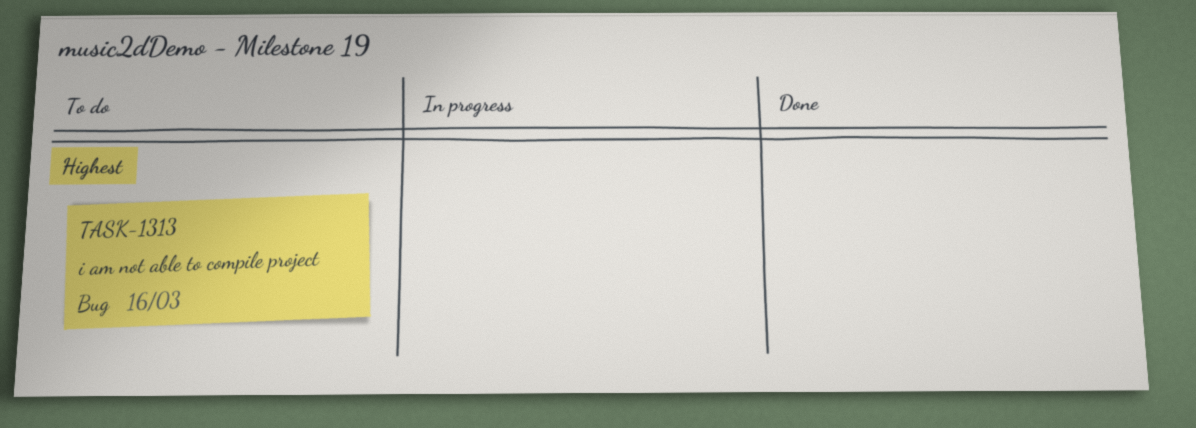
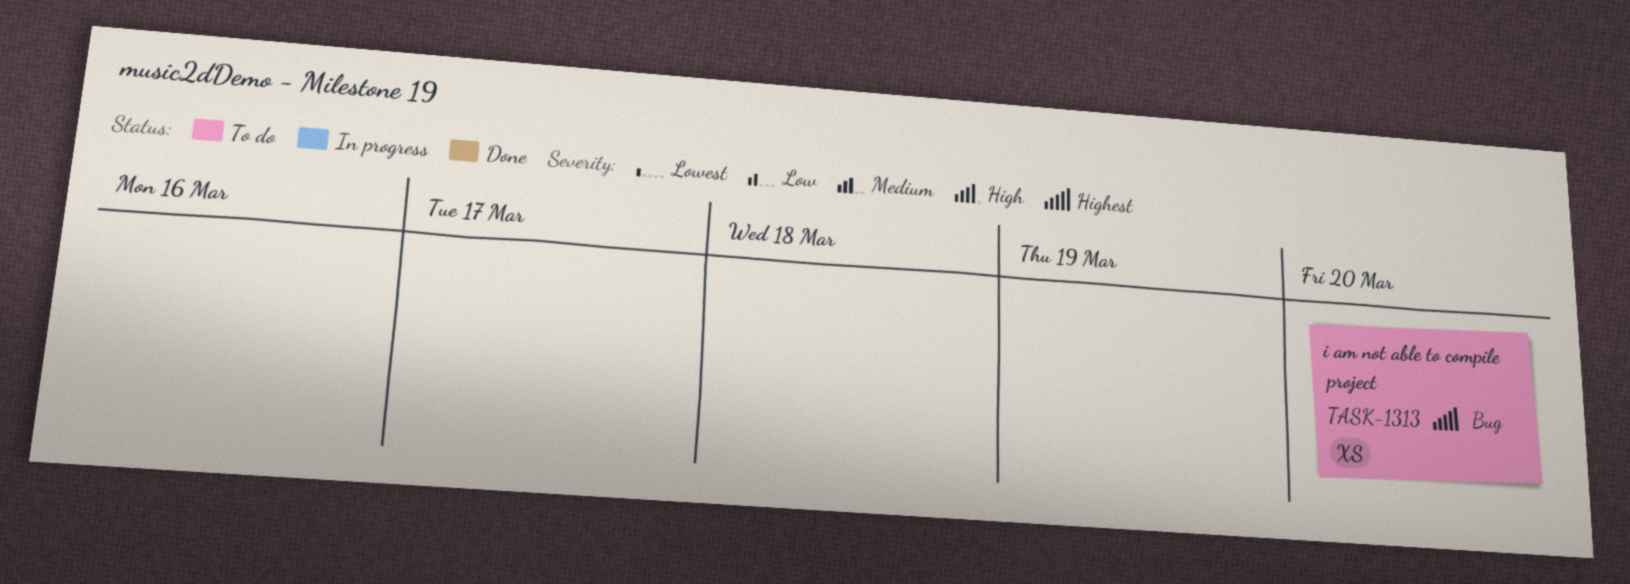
TASK-1313, due: Mar 16 -> Mar 20

